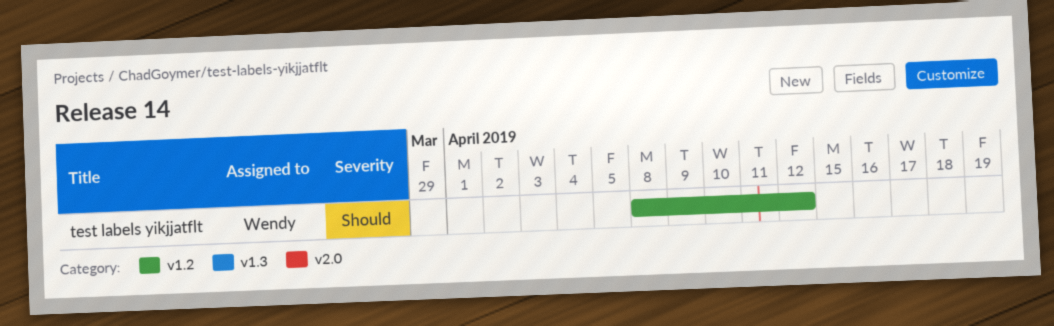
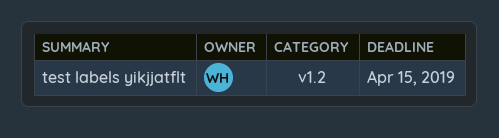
test labels yikjjatflt, due: Apr 12 -> Apr 15

